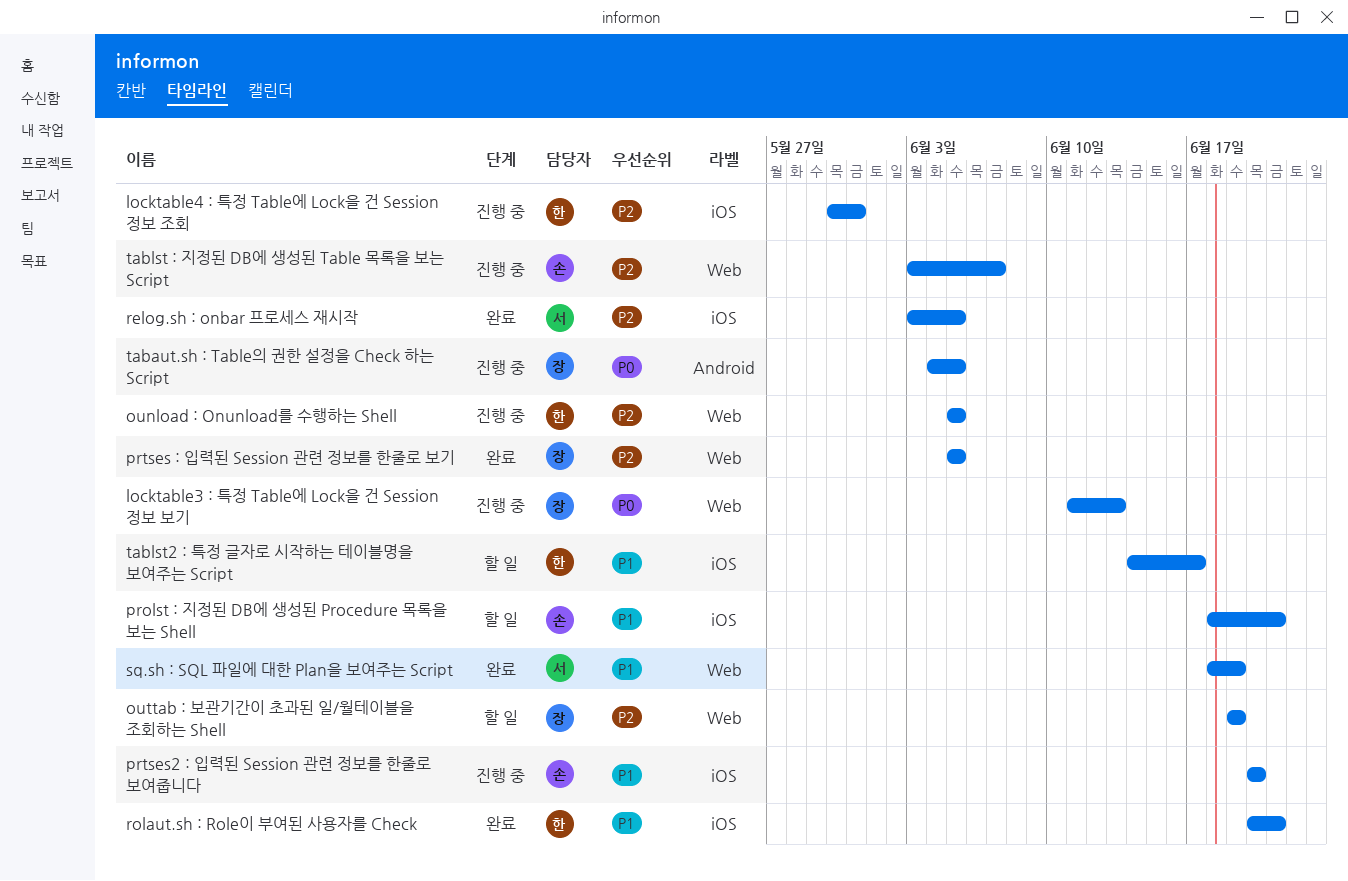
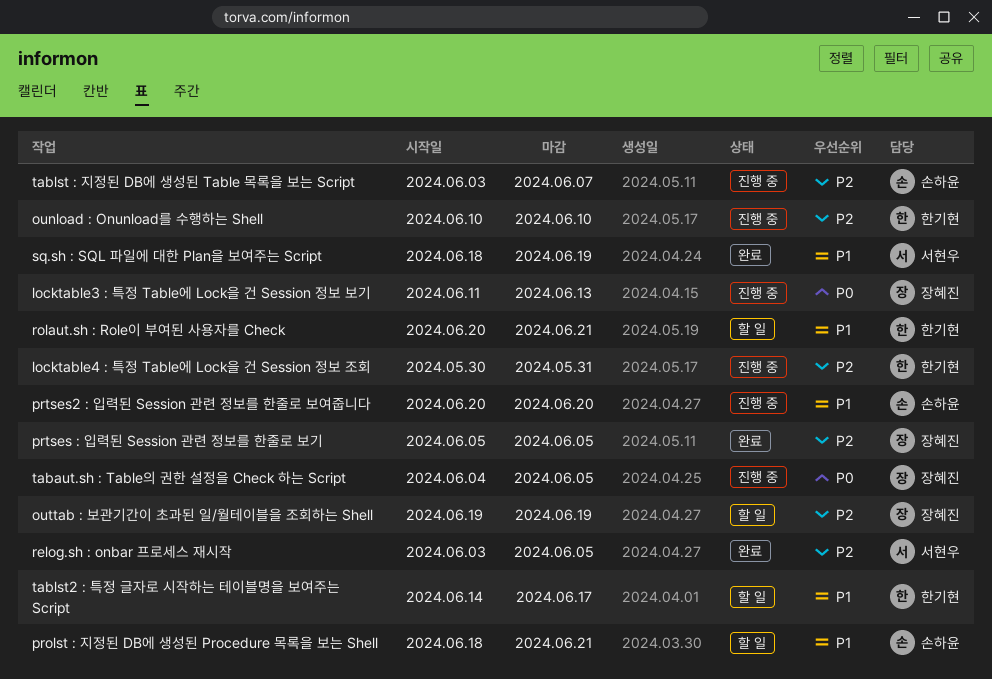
ounload : Onunload를 수행하는 Shell, start: Jun 5 -> Jun 10
ounload : Onunload를 수행하는 Shell, due: Jun 5 -> Jun 10
rolaut.sh : Role이 부여된 사용자를 Check, status: 완료 -> 할 일

